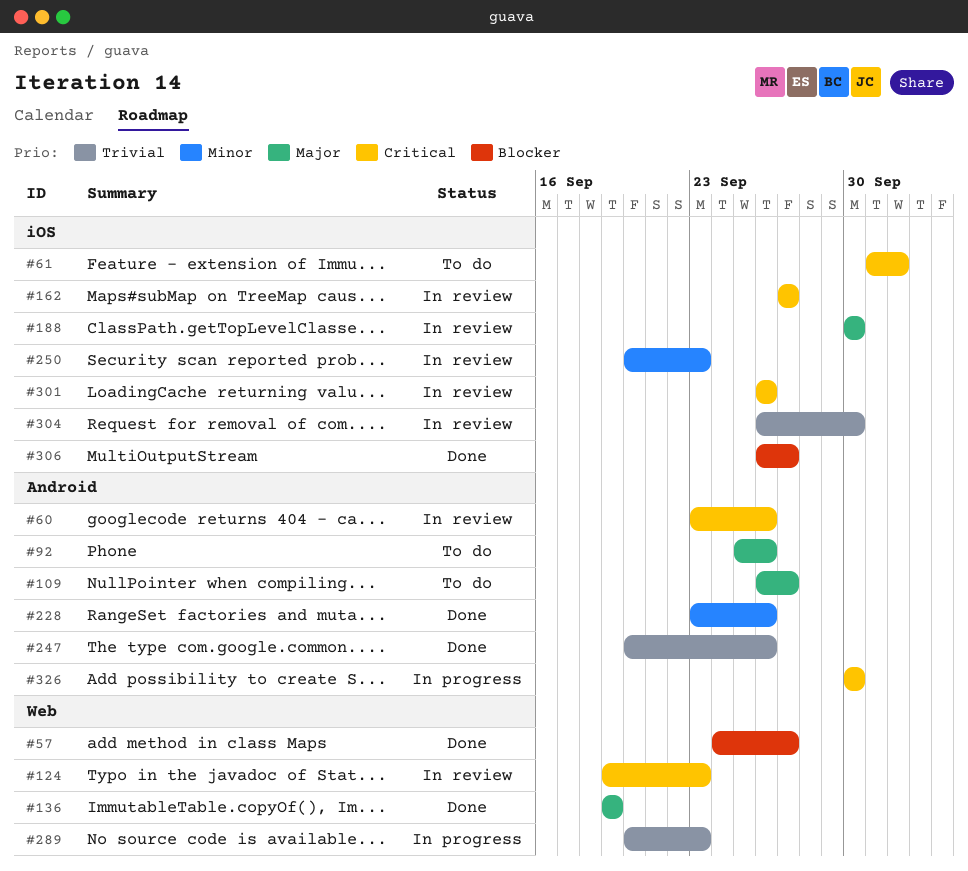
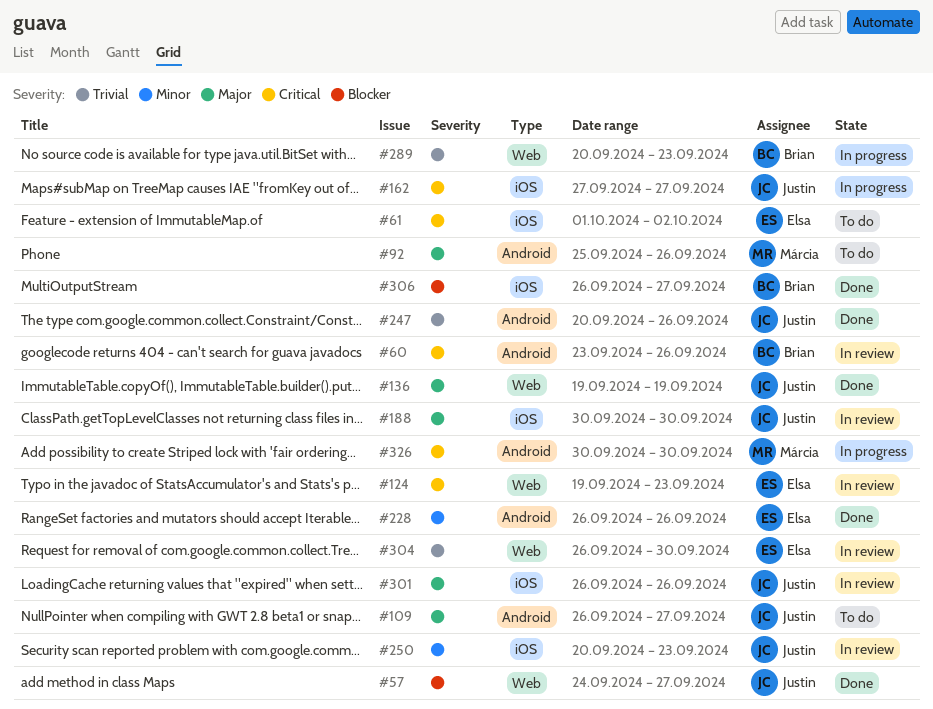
#162, status: In review -> In progress
#228, start: Sep 23 -> Sep 26
#301, priority: Critical -> Major
#304, label: iOS -> Web

